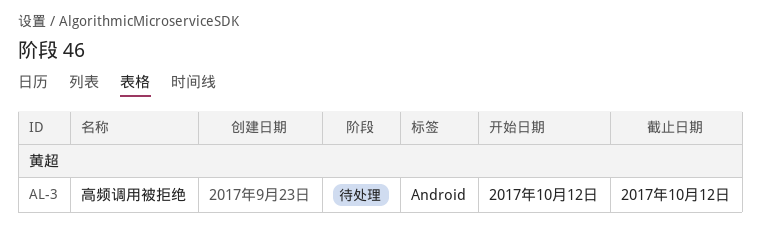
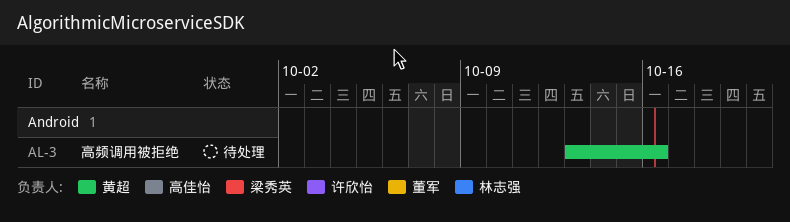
AL-3, start: Oct 12 -> Oct 13
AL-3, due: Oct 12 -> Oct 16

